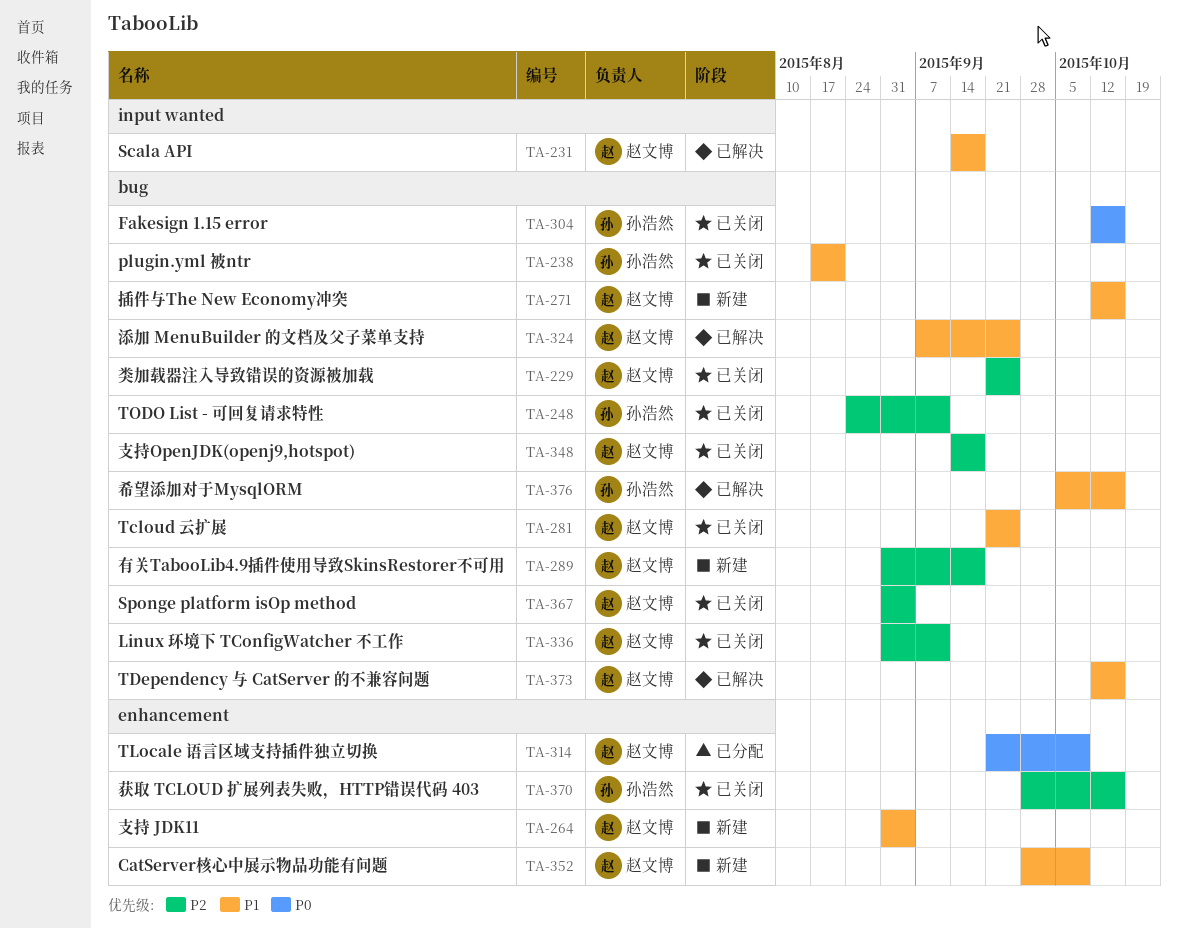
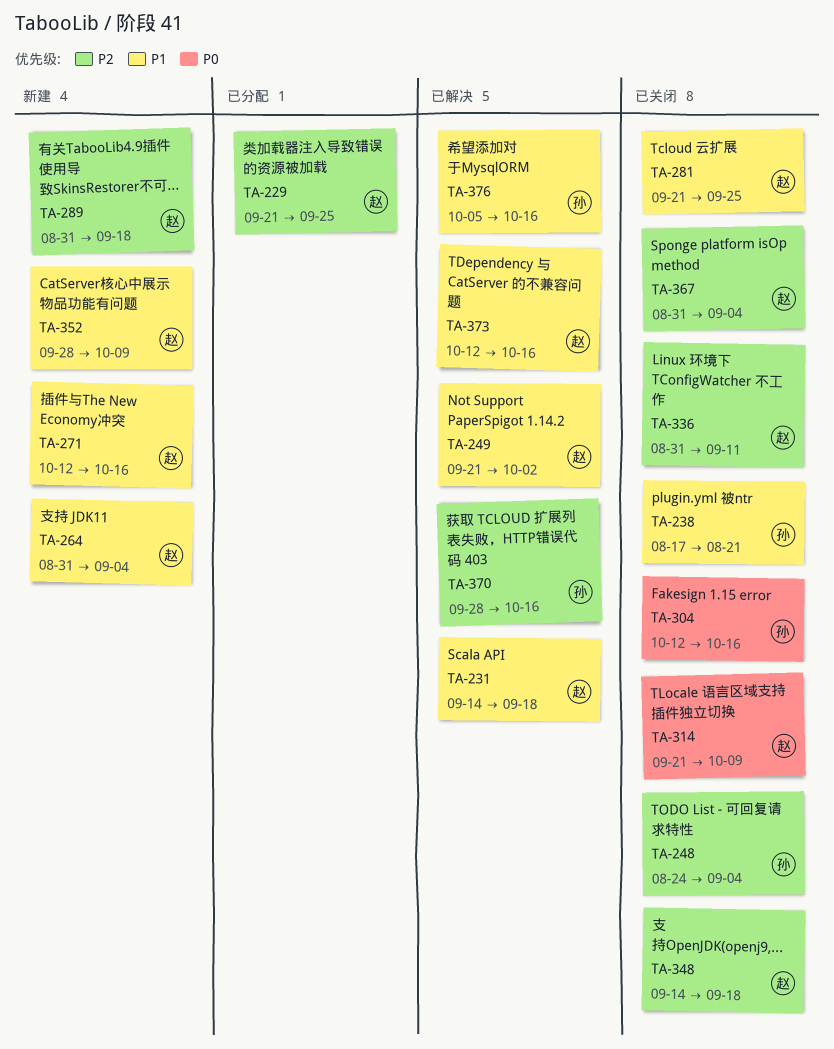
TA-229, status: 已关闭 -> 已分配
TA-248, due: Sep 11 -> Sep 4
TA-249: none -> present
TA-314, status: 已分配 -> 已关闭
TA-324: present -> none
TA-370, status: 已关闭 -> 已解决

